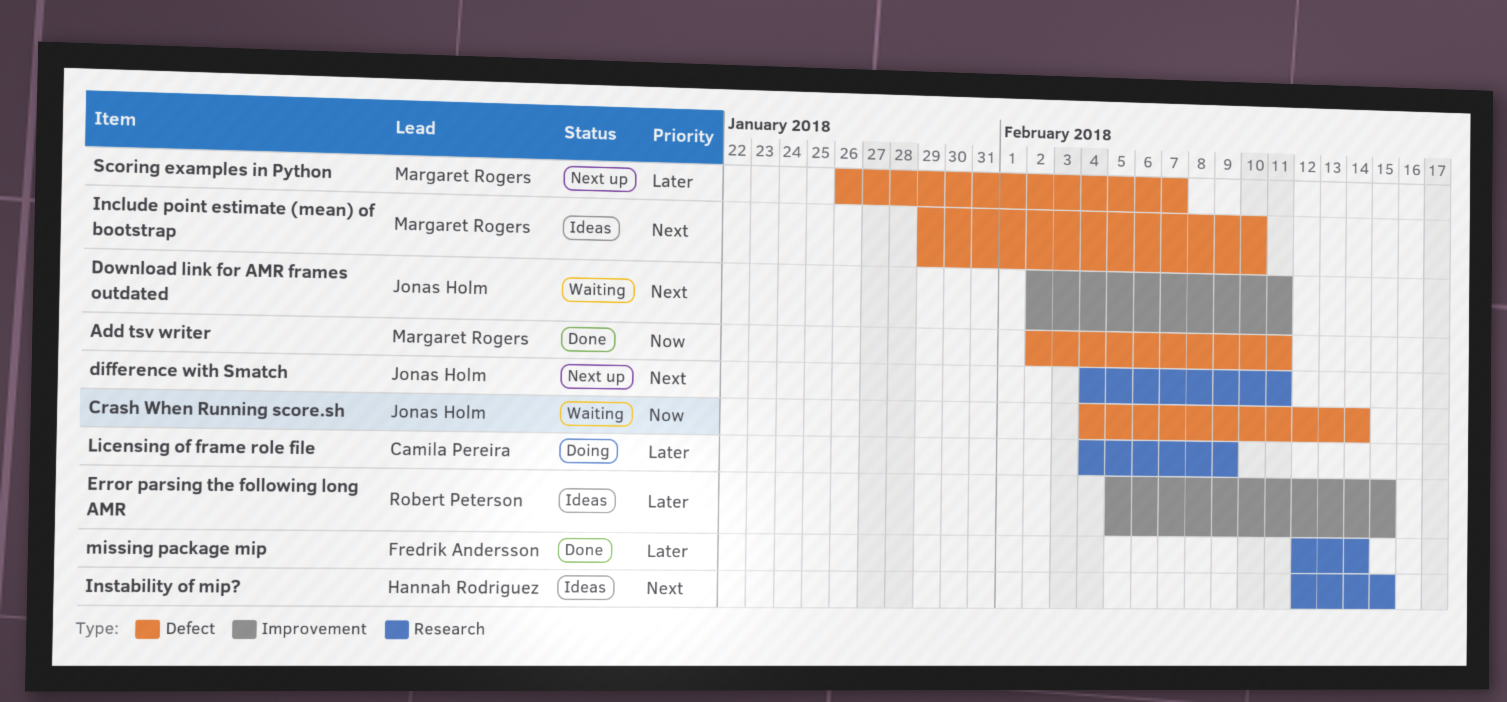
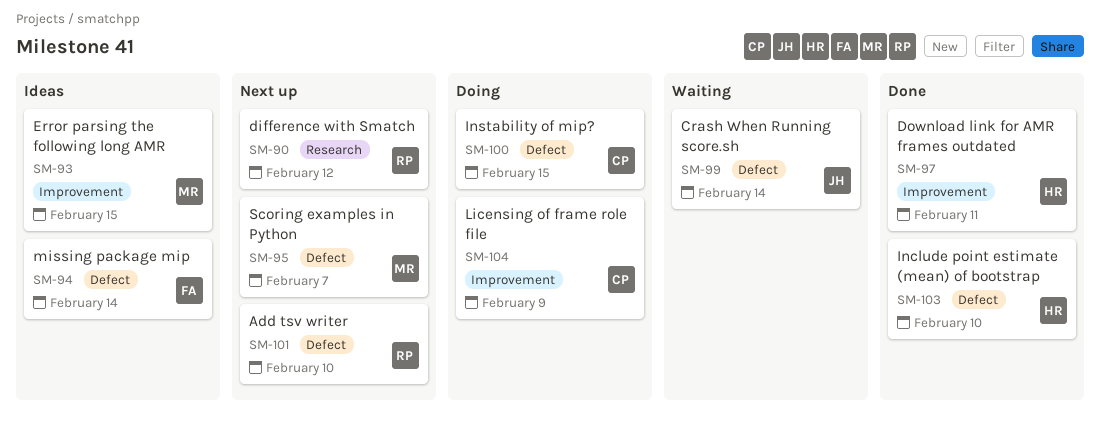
Add tsv writer, status: Done -> Next up
Add tsv writer, owner: Margaret Rogers -> Robert Peterson
Add tsv writer, due: Feb 11 -> Feb 10
difference with Smatch, owner: Jonas Holm -> Robert Peterson
difference with Smatch, due: Feb 11 -> Feb 12
Download link for AMR frames outdated, status: Waiting -> Done
Download link for AMR frames outdated, owner: Jonas Holm -> Hannah Rodriguez
Error parsing the following long AMR, owner: Robert Peterson -> Margaret Rogers
Include point estimate (mean) of bootstrap, status: Ideas -> Done
Include point estimate (mean) of bootstrap, owner: Margaret Rogers -> Hannah Rodriguez
Instability of mip?, status: Ideas -> Doing
Instability of mip?, owner: Hannah Rodriguez -> Camila Pereira
Instability of mip?, label: Research -> Defect
Licensing of frame role file, label: Research -> Improvement
missing package mip, status: Done -> Ideas
missing package mip, label: Research -> Defect

